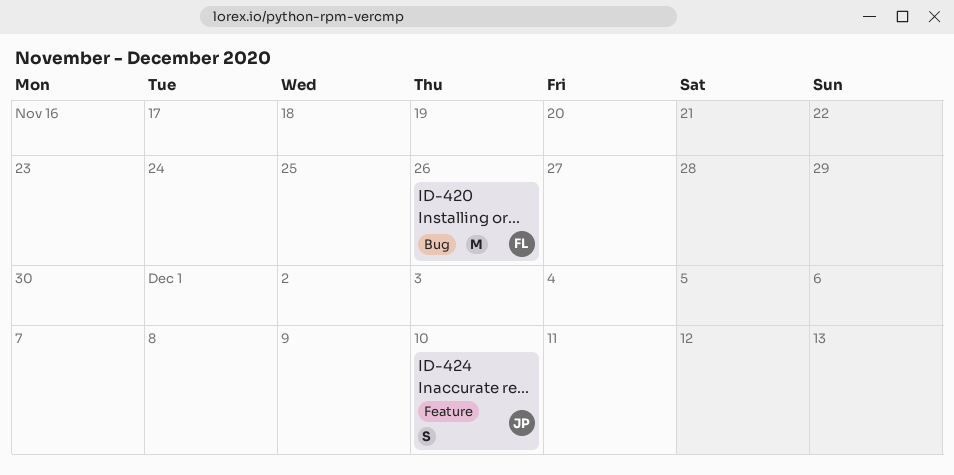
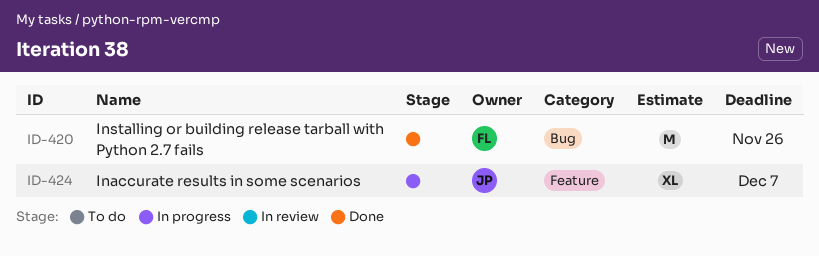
ID-424, estimate: S -> XL
ID-424, due: Dec 10 -> Dec 7

